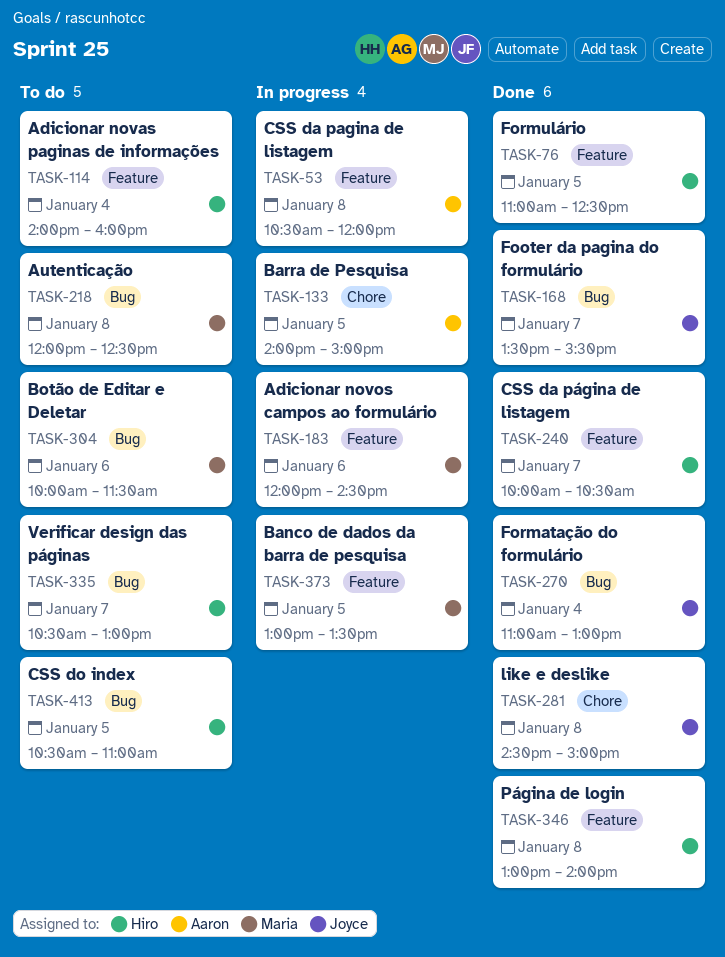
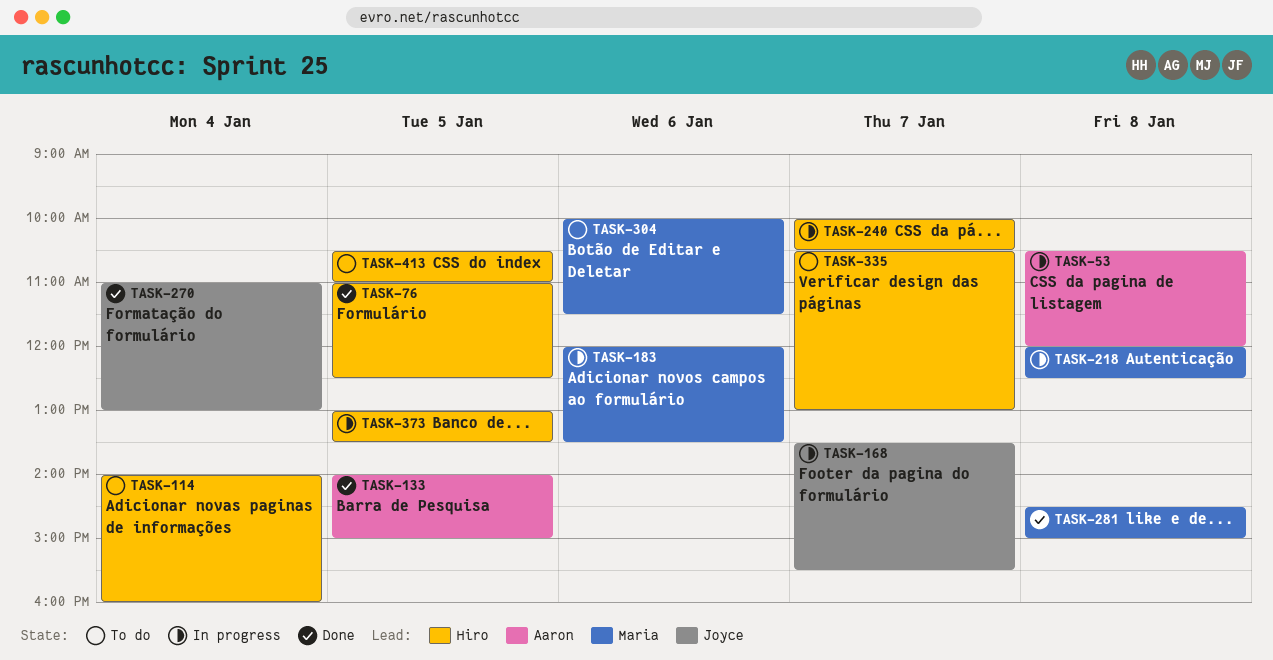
TASK-133, status: In progress -> Done
TASK-168, status: Done -> In progress
TASK-183, ends: 14:30 -> 13:30
TASK-218, status: To do -> In progress
TASK-240, status: Done -> In progress
TASK-281, owner: Joyce -> Maria
TASK-346: present -> none
TASK-373, owner: Maria -> Hiro

